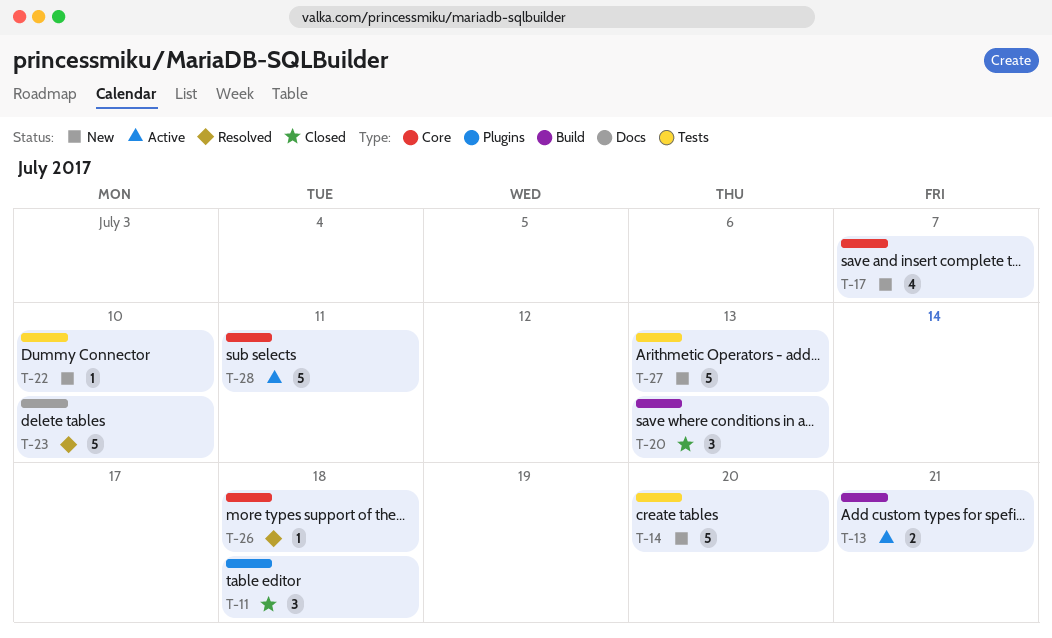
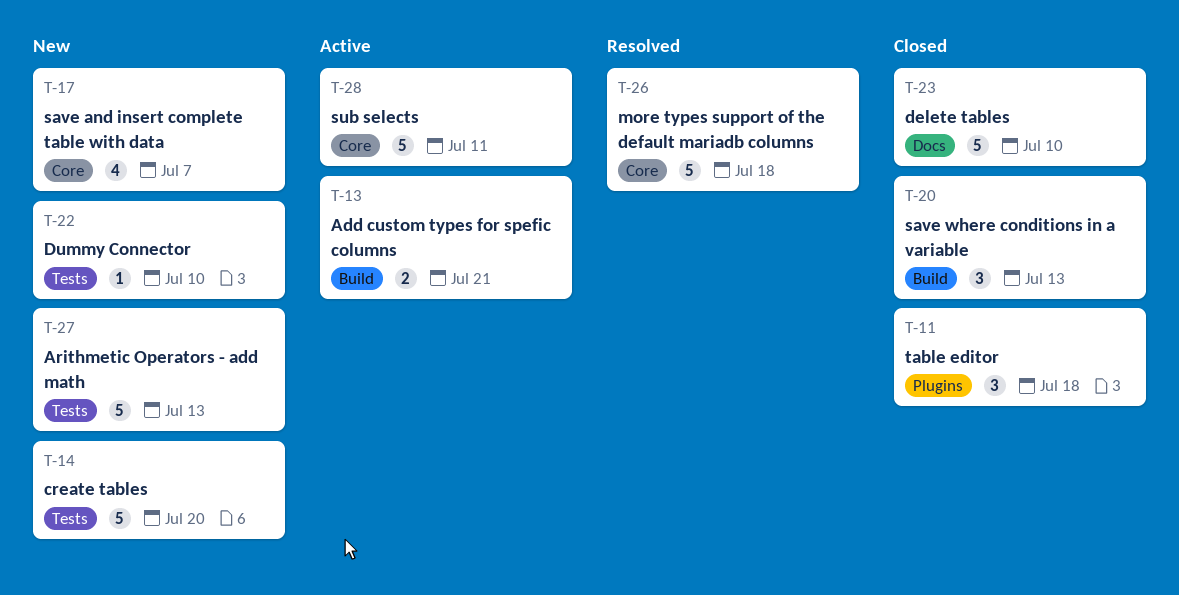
T-23, status: Resolved -> Closed
T-26, estimate: 1 -> 5

